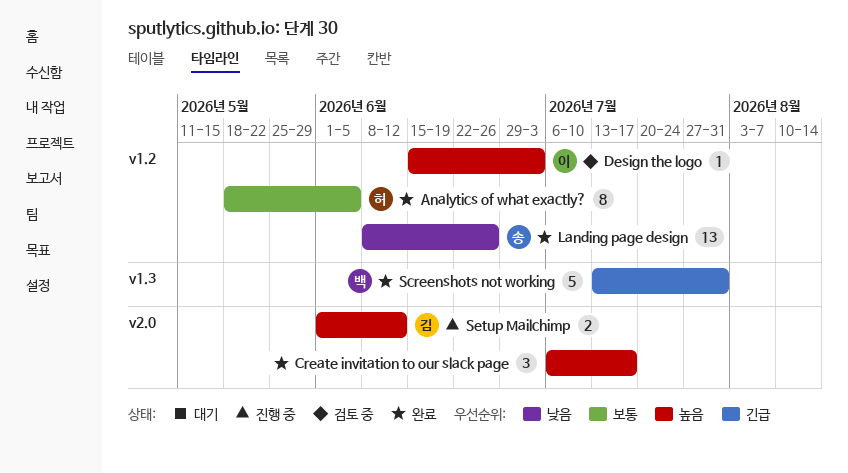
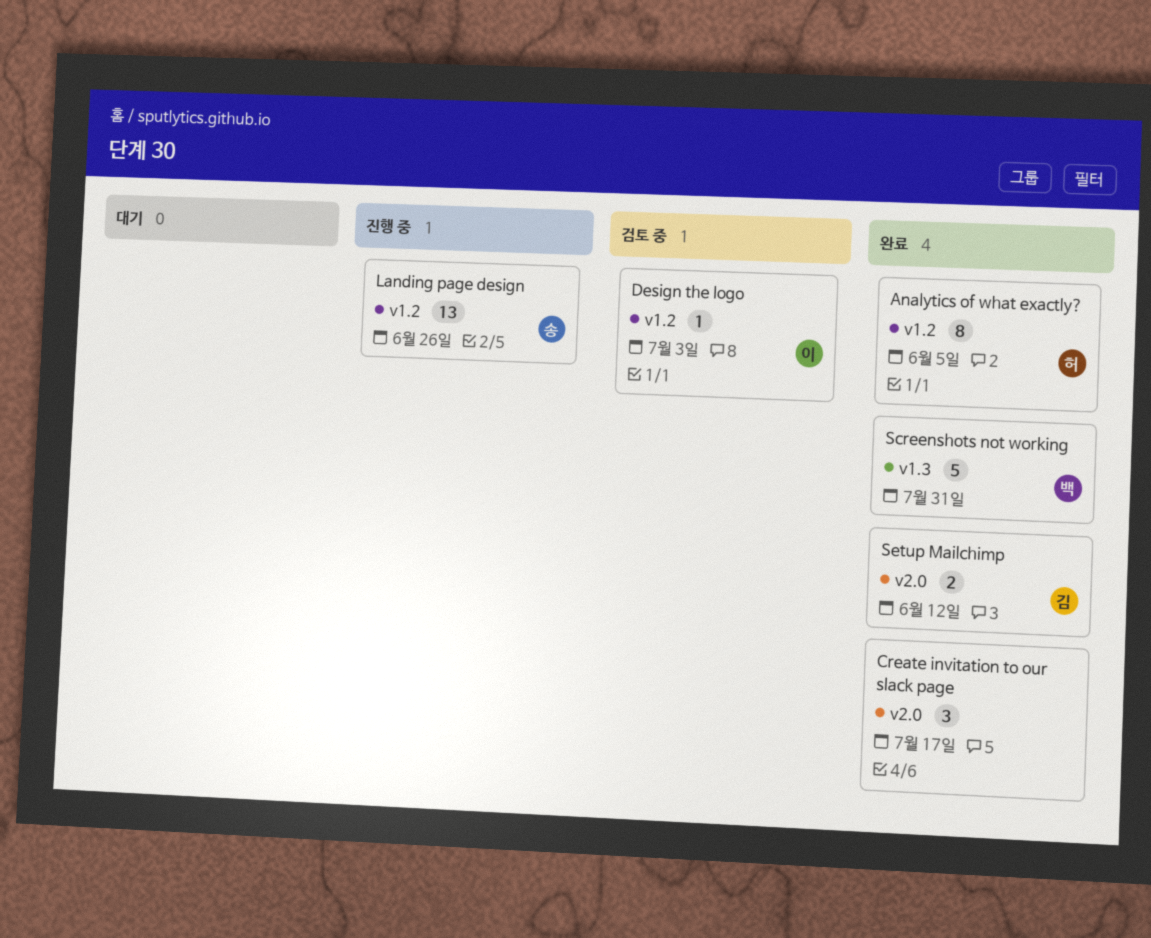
Landing page design, status: 완료 -> 진행 중
Setup Mailchimp, status: 진행 중 -> 완료

